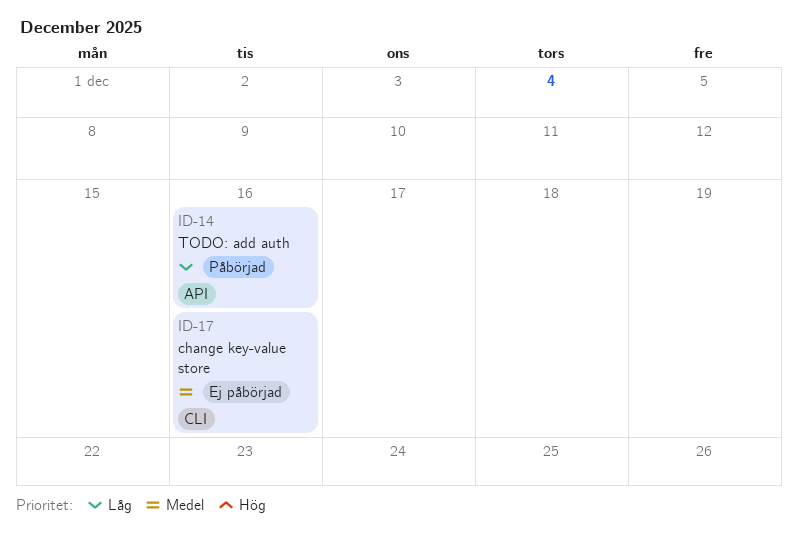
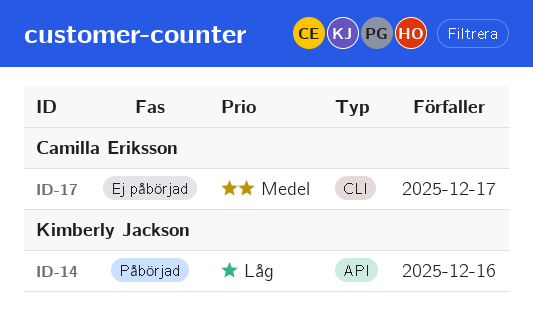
ID-17, due: Dec 16 -> Dec 17

